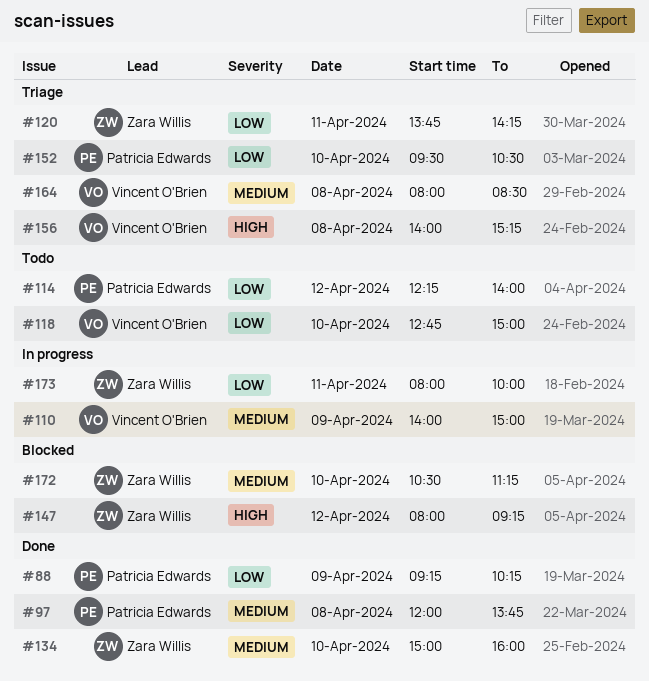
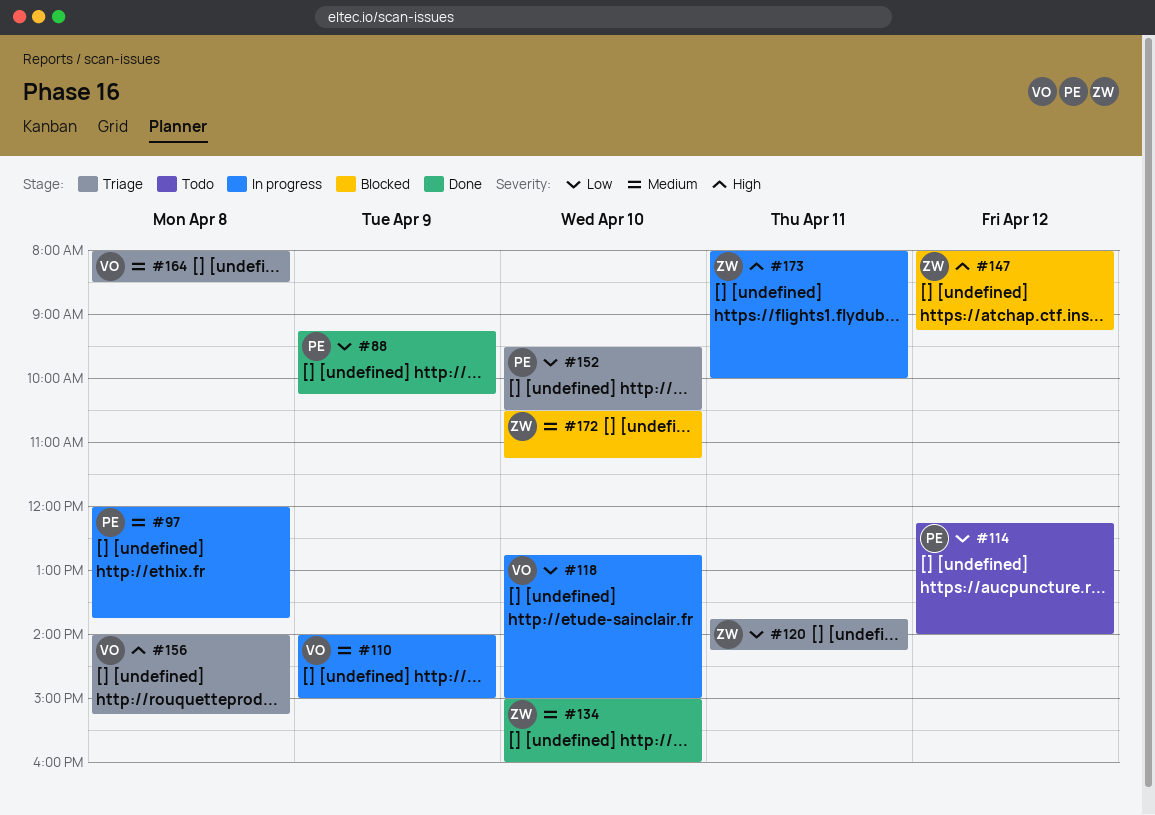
#97, status: Done -> In progress
#118, status: Todo -> In progress
#173, priority: Low -> High

